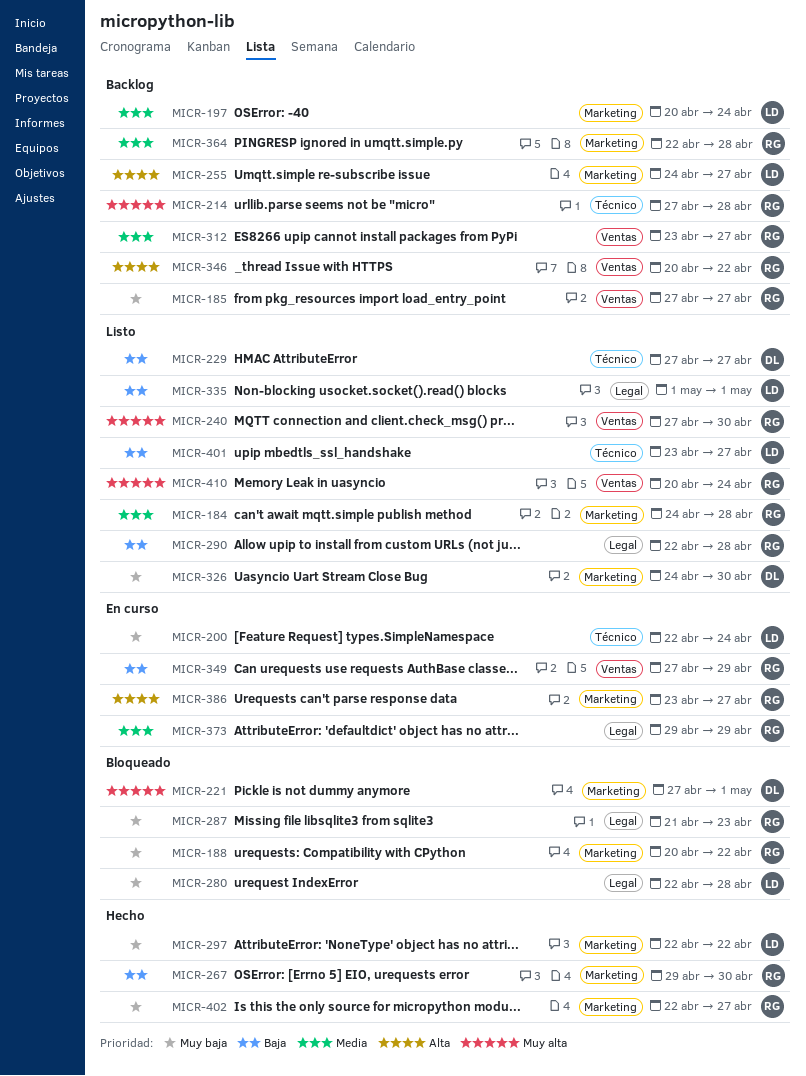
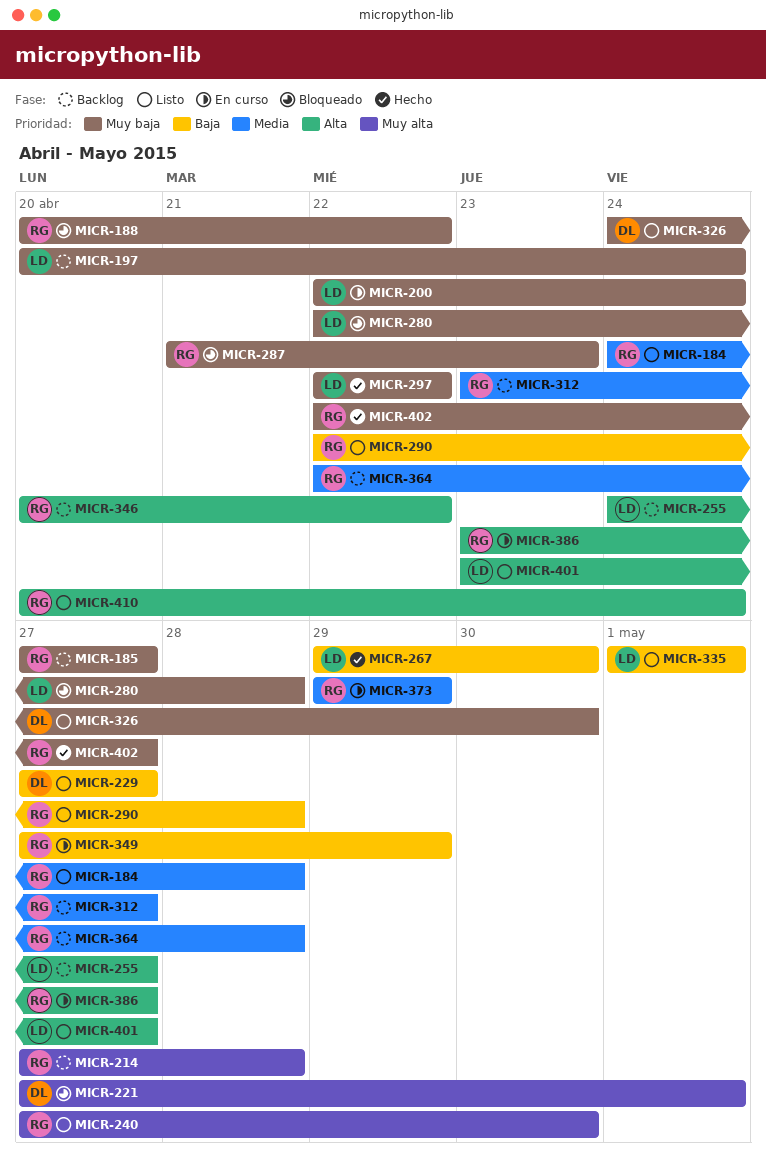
MICR-197, priority: Media -> Muy baja
MICR-267, owner: RG -> LD
MICR-401, priority: Baja -> Alta
MICR-410, priority: Muy alta -> Alta

